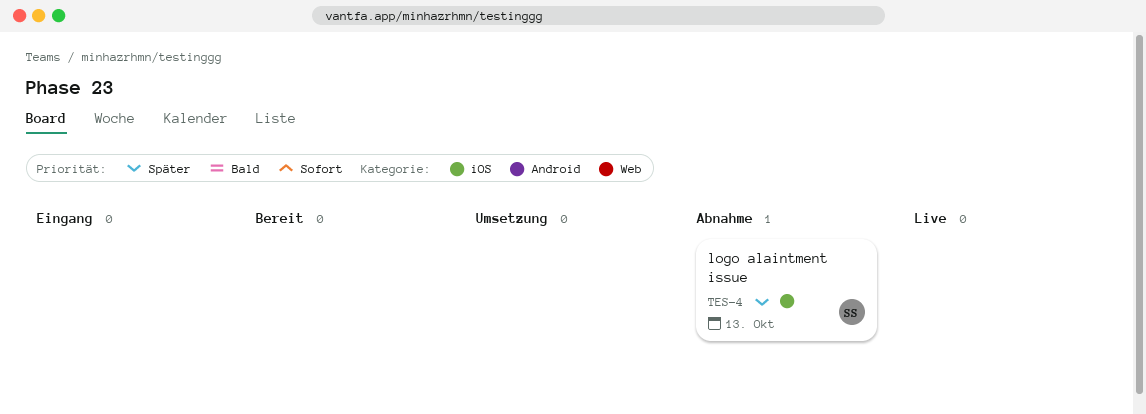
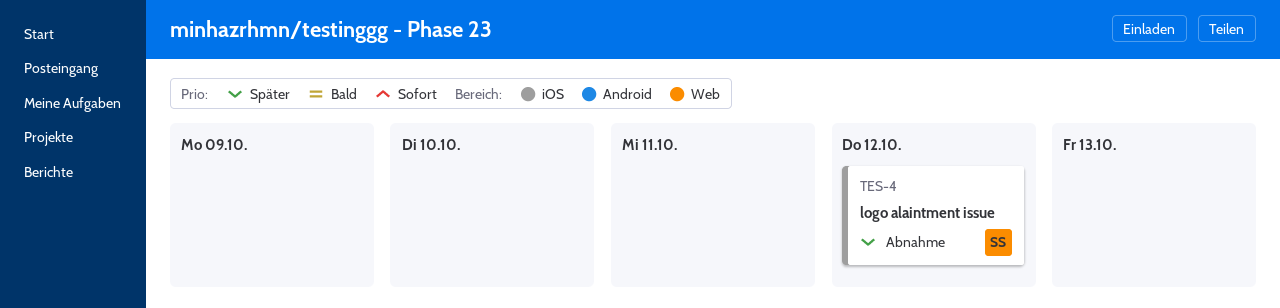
TES-4, due: Oct 13 -> Oct 12

